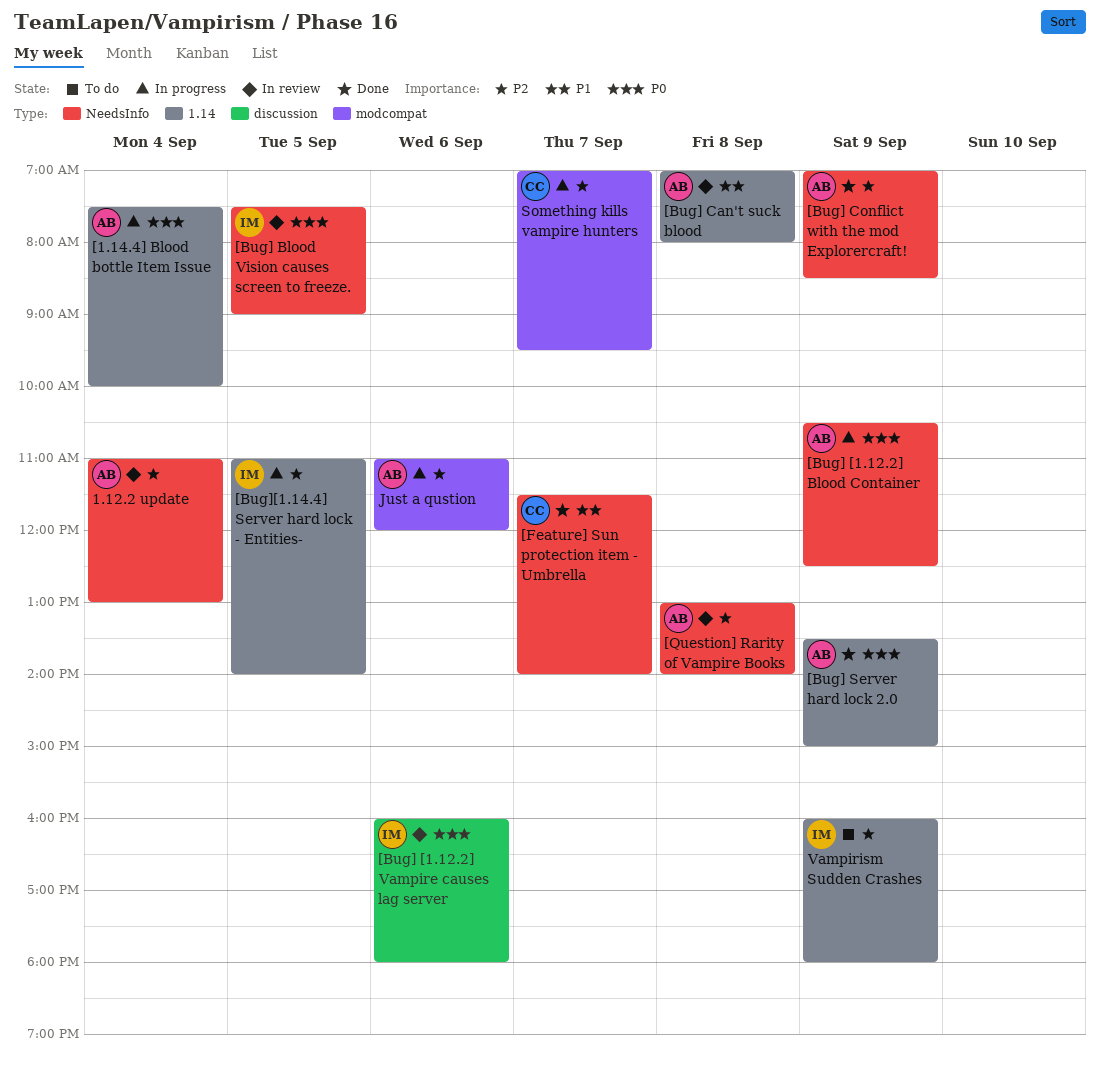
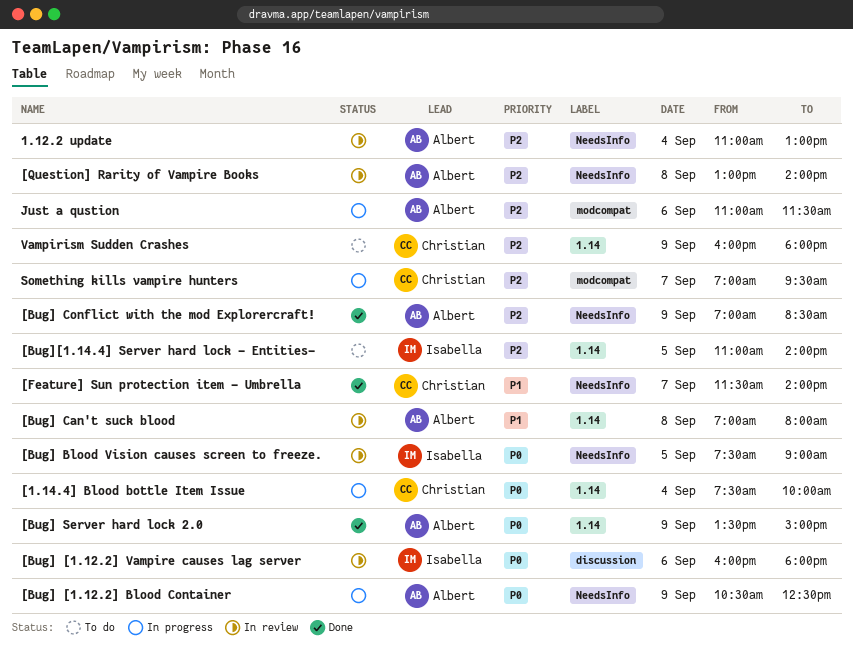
[1.14.4] Blood bottle Item Issue, owner: Albert -> Christian
[Bug][1.14.4] Server hard lock - Entities-, status: In progress -> To do
Just a qustion, ends: 12:00 -> 11:30
Vampirism Sudden Crashes, owner: Isabella -> Christian

